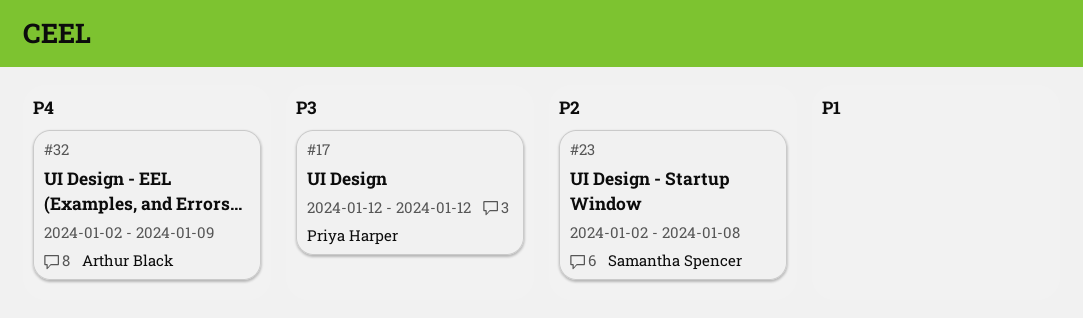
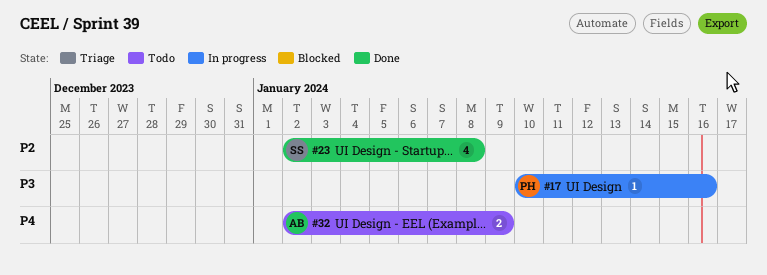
#17, start: Jan 12 -> Jan 10
#17, due: Jan 12 -> Jan 16

